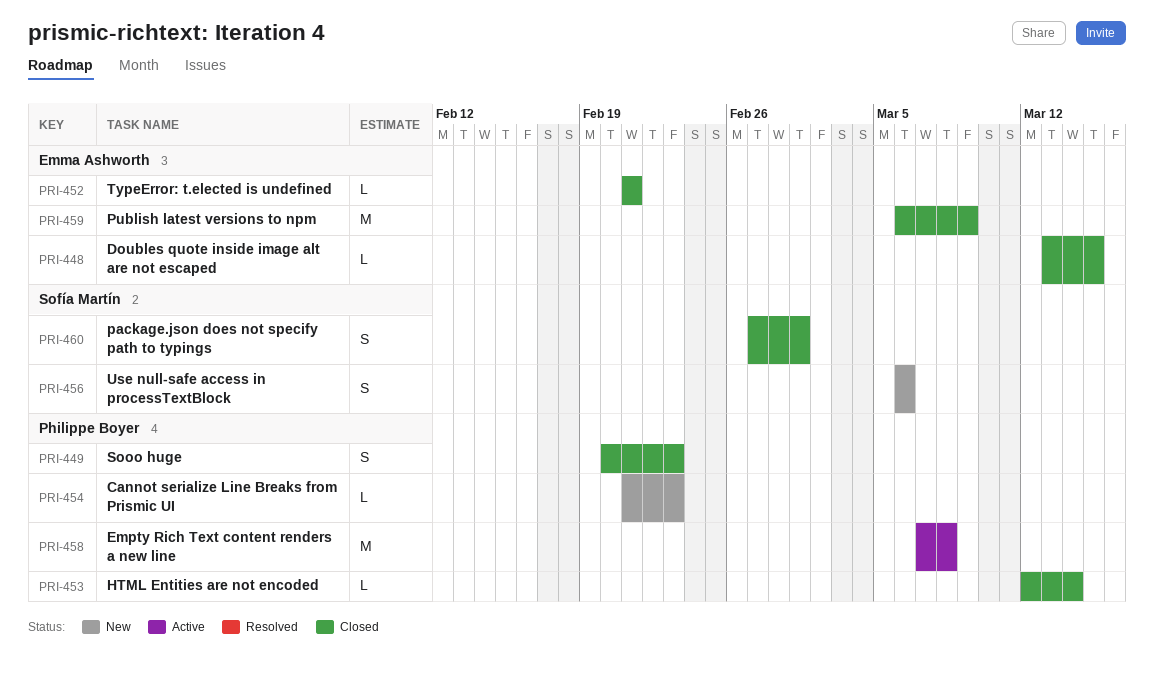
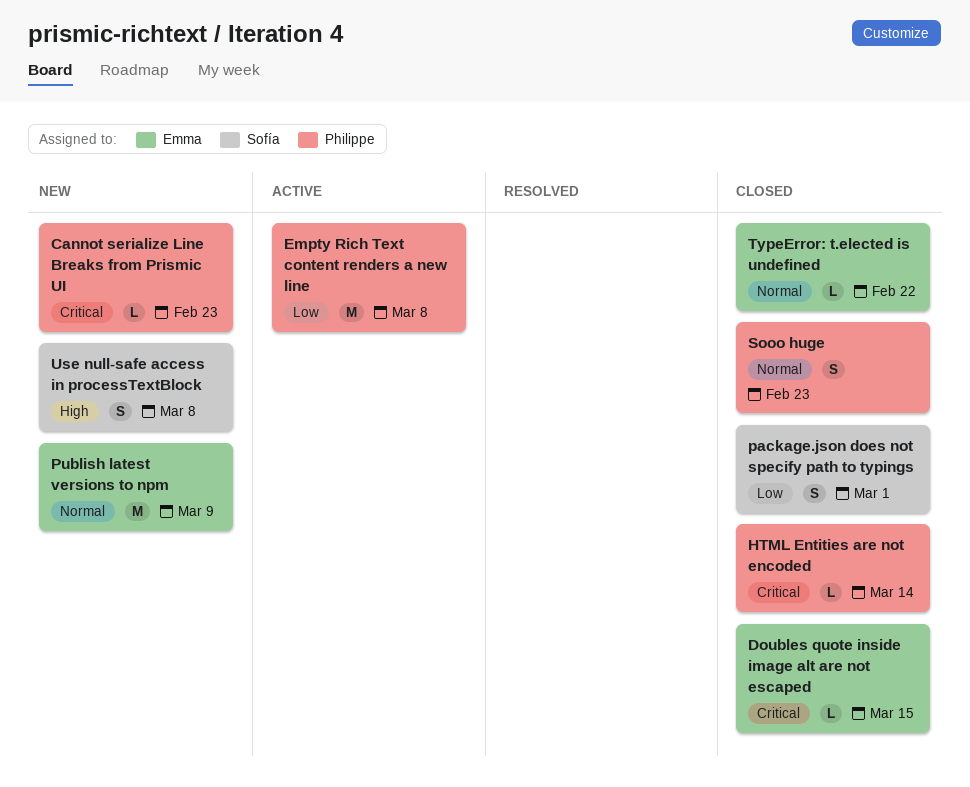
Publish latest versions to npm, status: Closed -> New
TypeError: t.elected is undefined, due: Feb 21 -> Feb 22
Use null-safe access in processTextBlock, due: Mar 6 -> Mar 8

